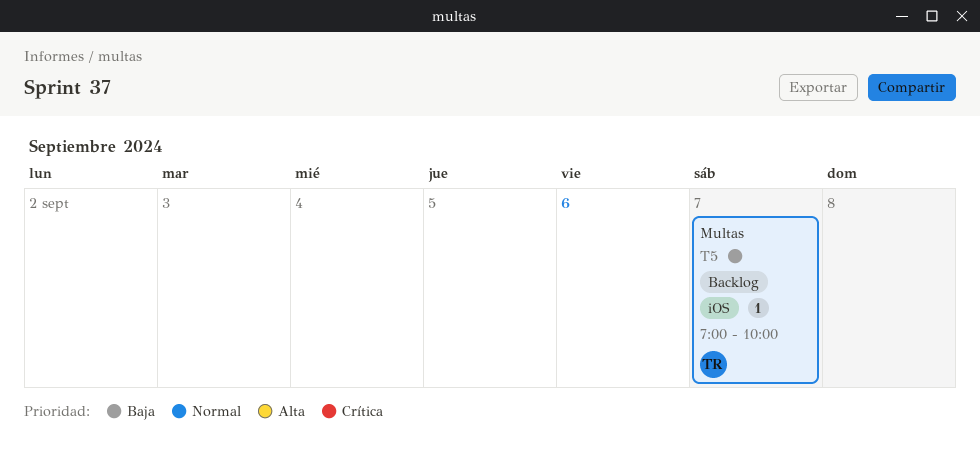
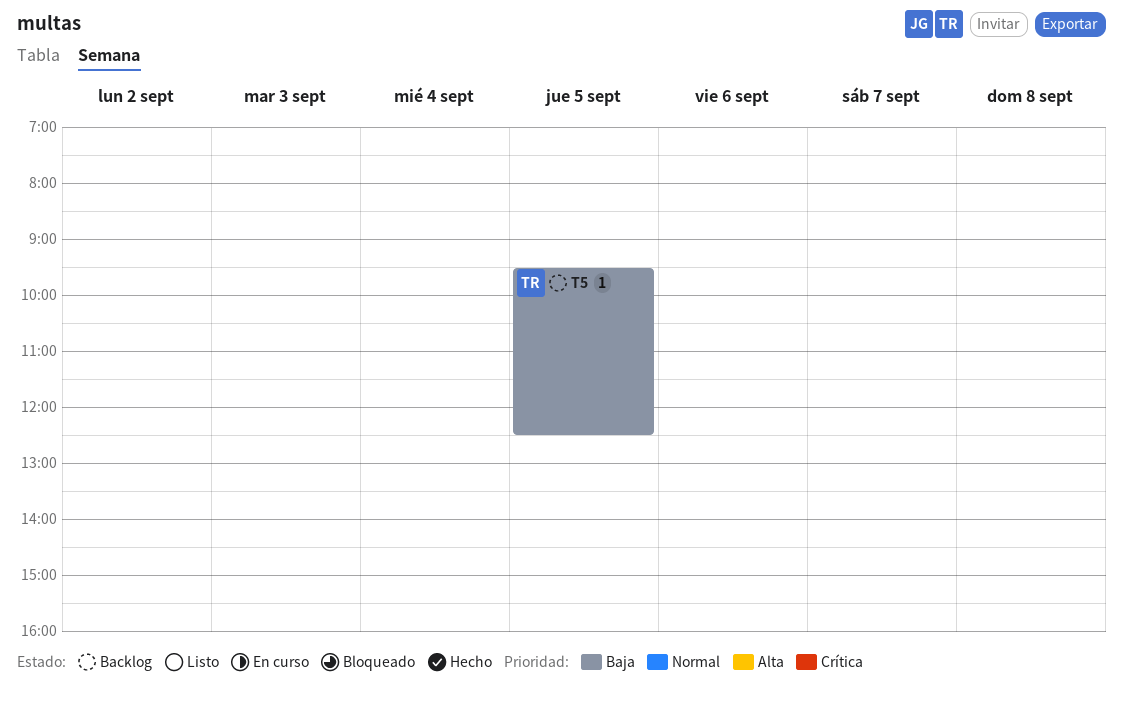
T5, day: Sep 7 -> Sep 5
T5, begins: 07:00 -> 09:30
T5, ends: 10:00 -> 12:30

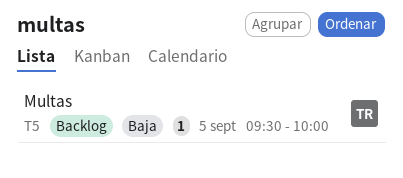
T5, ends: 12:30 -> 10:00

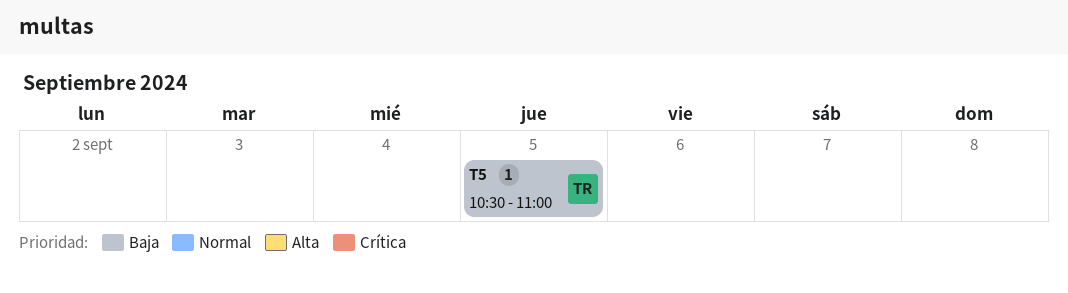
T5, begins: 09:30 -> 10:30
T5, ends: 10:00 -> 11:00

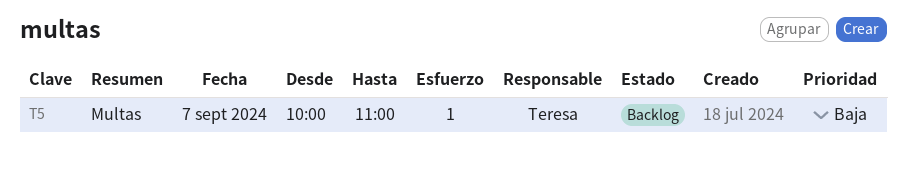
T5, day: Sep 5 -> Sep 7
T5, begins: 10:30 -> 10:00

